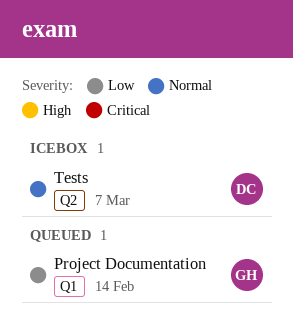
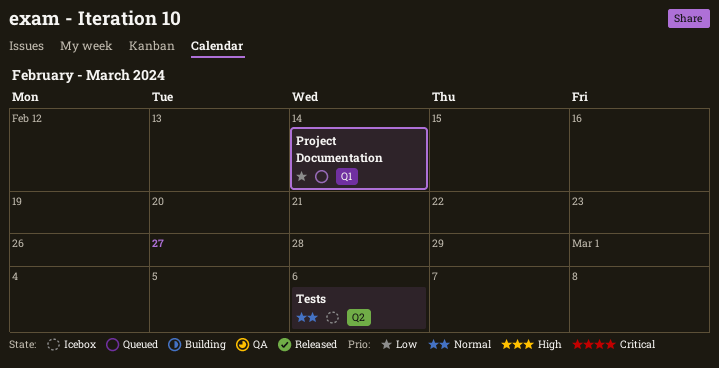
Tests, due: Mar 7 -> Mar 6

